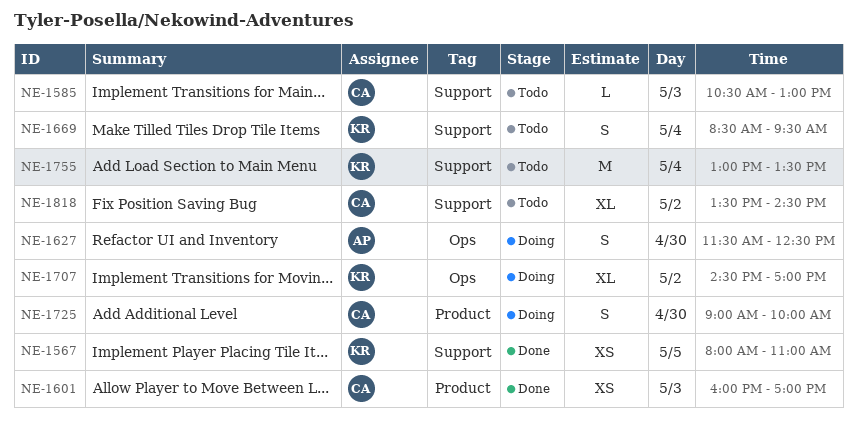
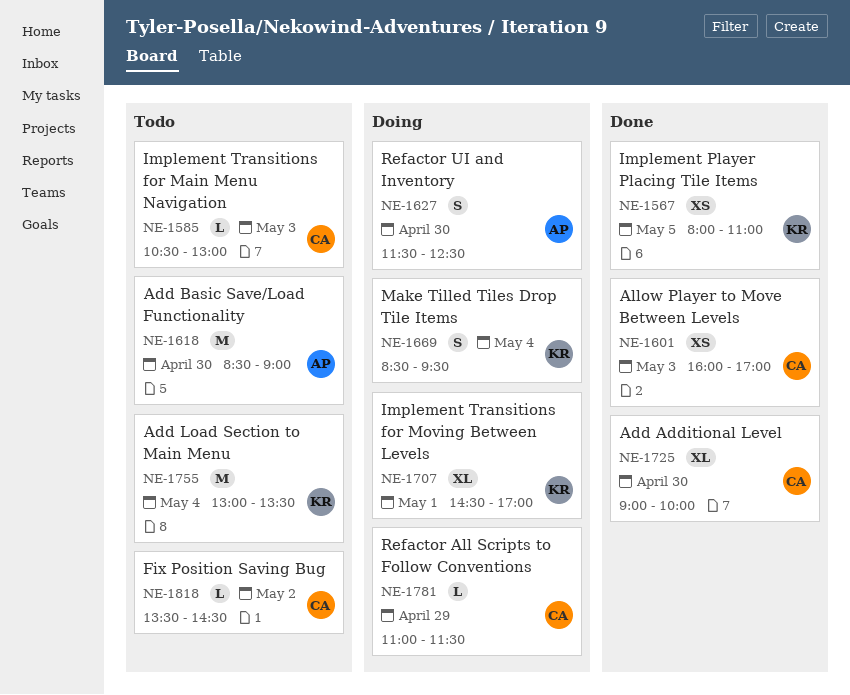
NE-1618: none -> present
NE-1669, status: Todo -> Doing
NE-1707, day: May 2 -> May 1
NE-1725, status: Doing -> Done
NE-1725, estimate: S -> XL
NE-1781: none -> present
NE-1818, estimate: XL -> L

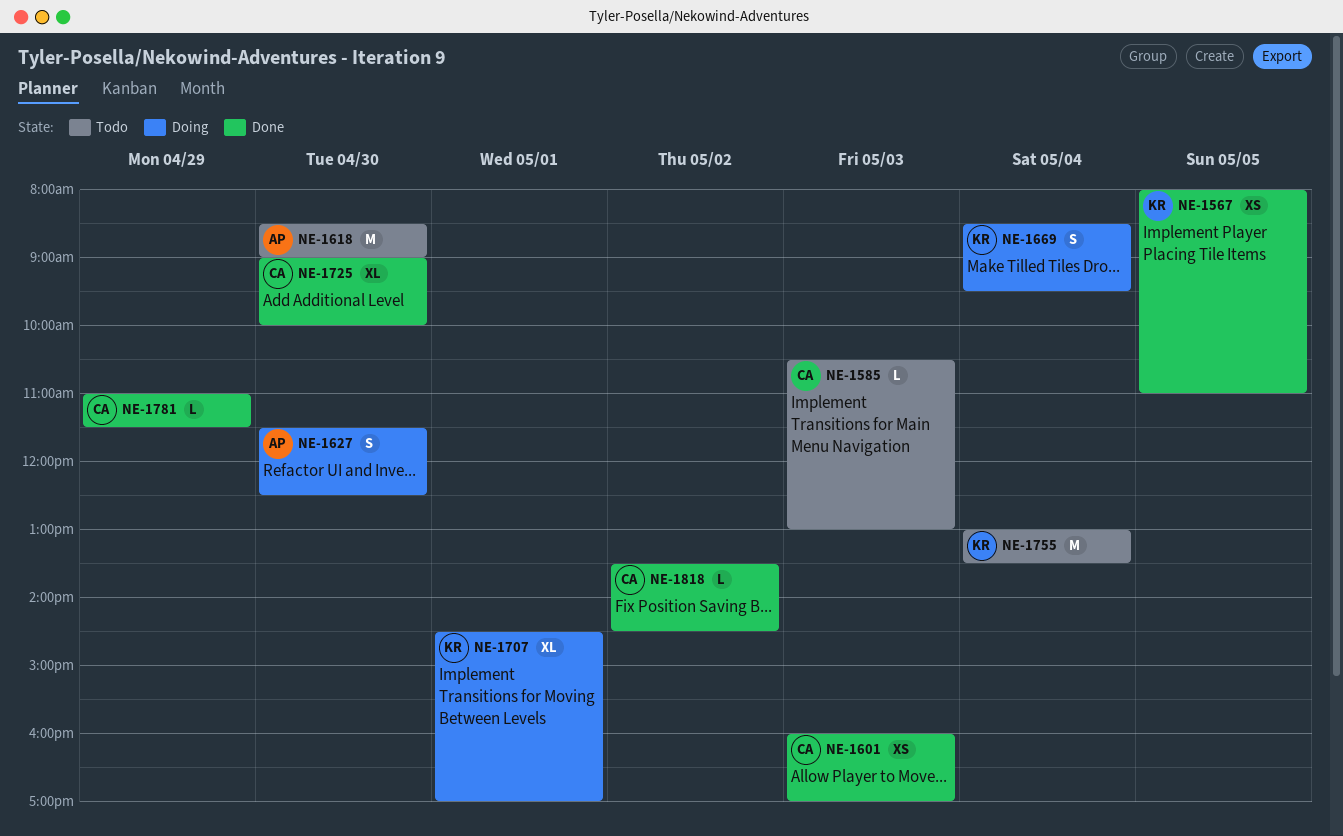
NE-1781, status: Doing -> Done
NE-1818, status: Todo -> Done

